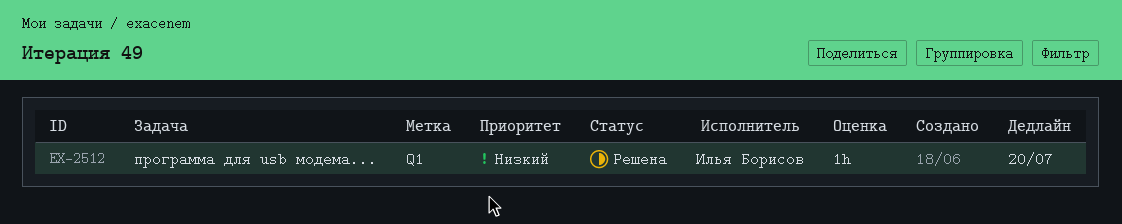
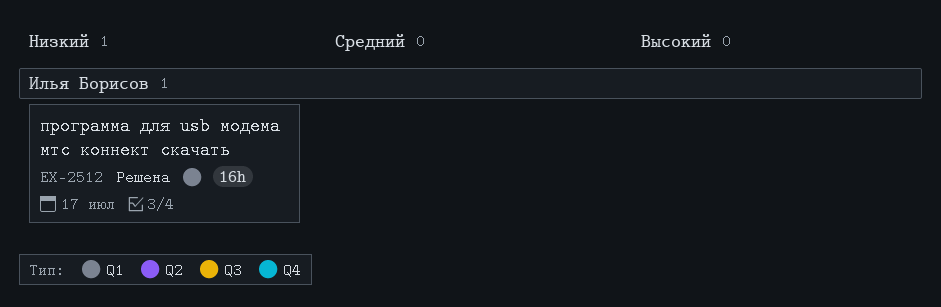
EX-2512, estimate: 1h -> 16h
EX-2512, due: Jul 20 -> Jul 17

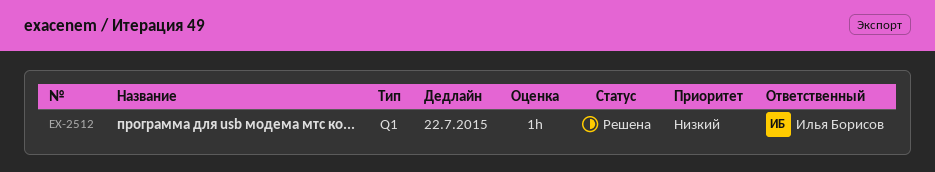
EX-2512, estimate: 16h -> 1h
EX-2512, due: Jul 17 -> Jul 22

